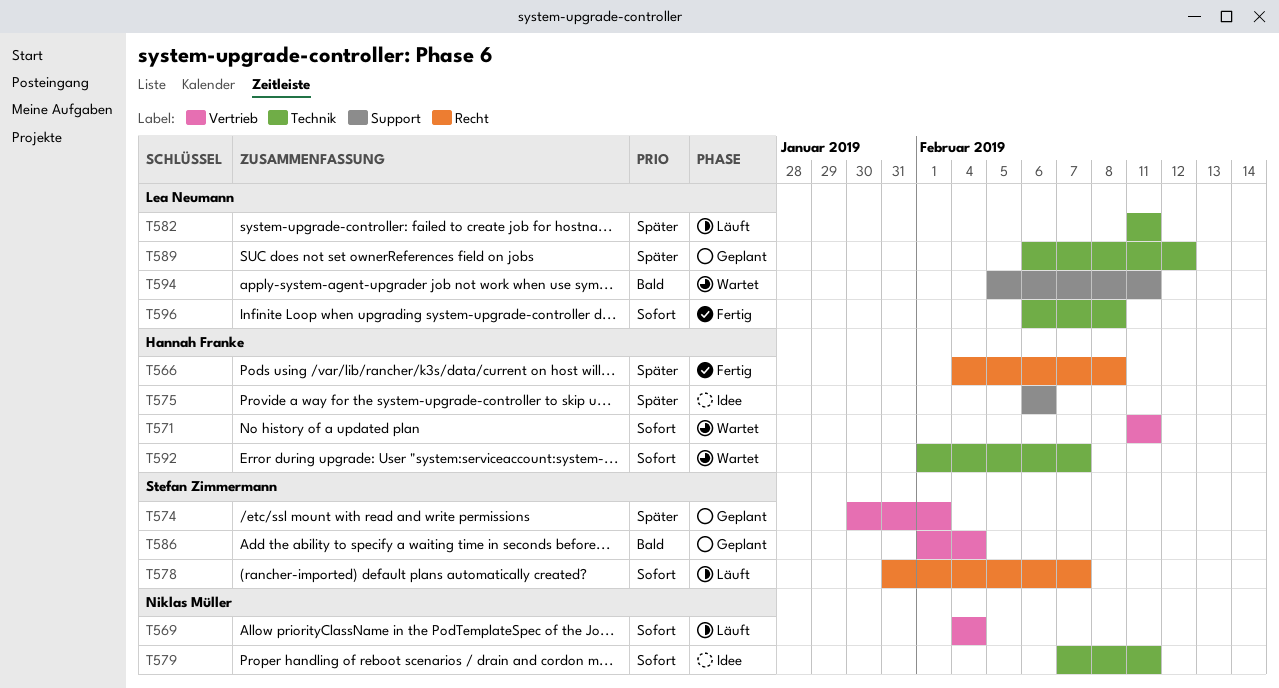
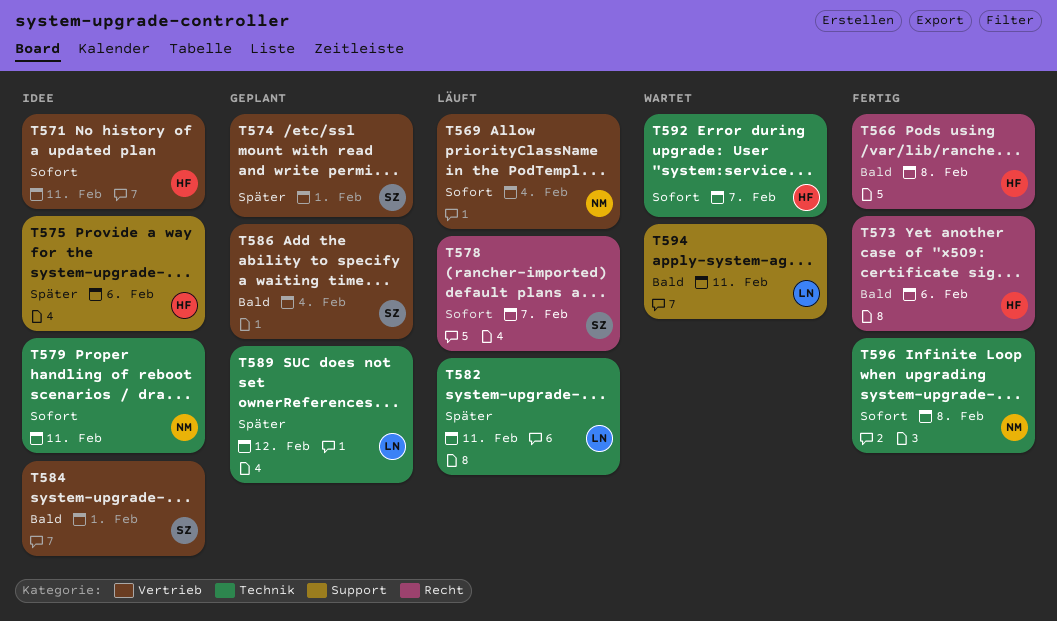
T566, priority: Später -> Bald
T571, status: Wartet -> Idee
T573: none -> present
T584: none -> present
T596, owner: Lea Neumann -> Niklas Müller

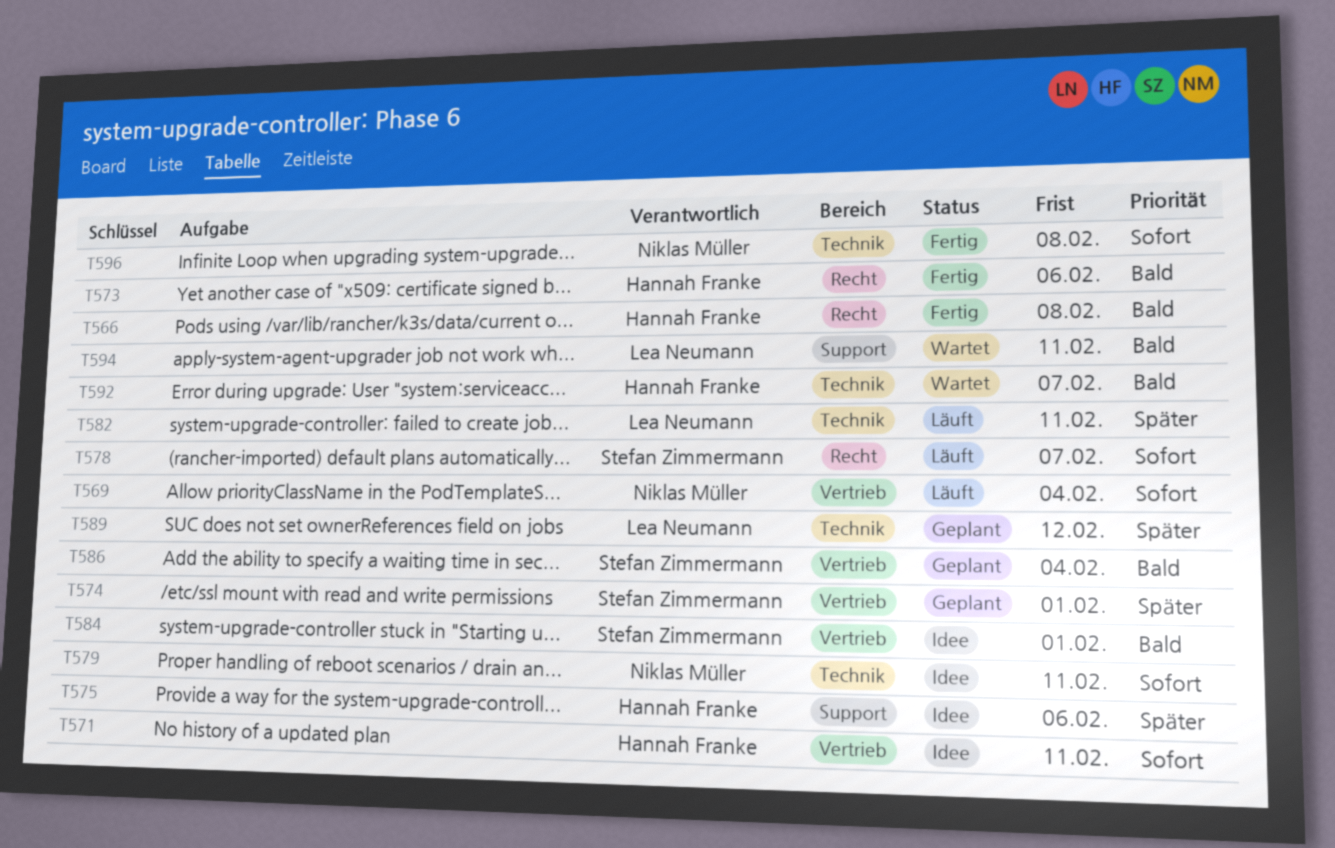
T592, priority: Sofort -> Bald

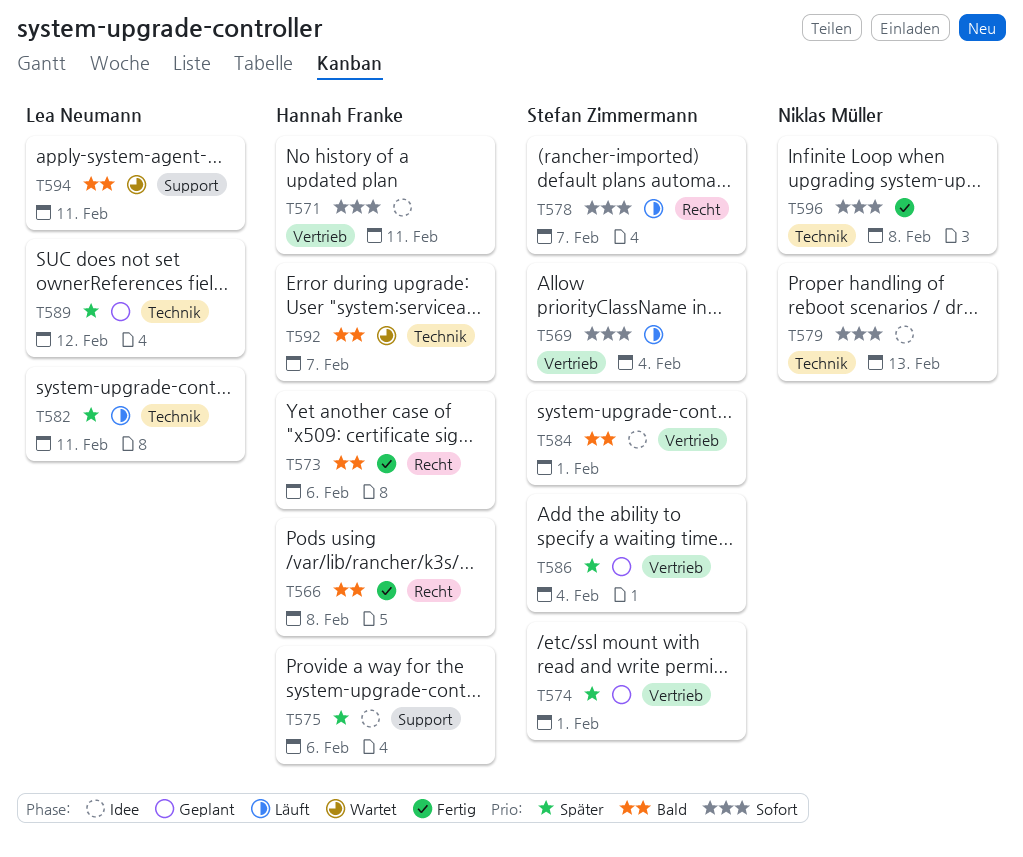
T569, owner: Niklas Müller -> Stefan Zimmermann
T579, due: Feb 11 -> Feb 13
T586, priority: Bald -> Später

